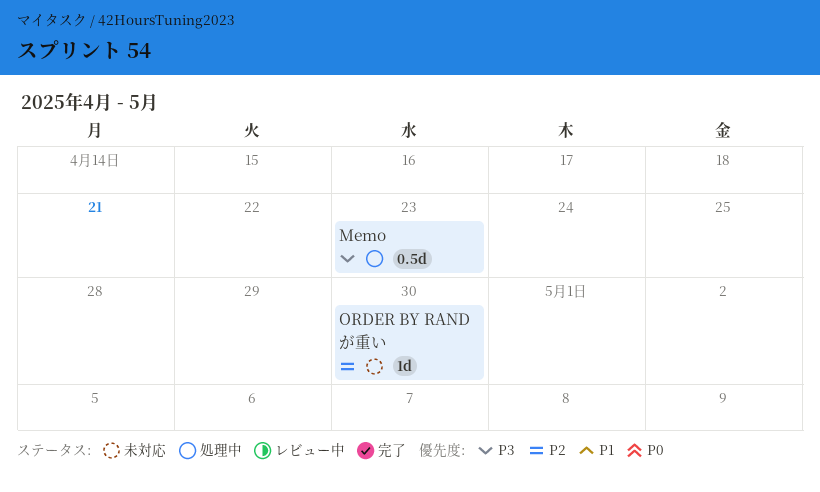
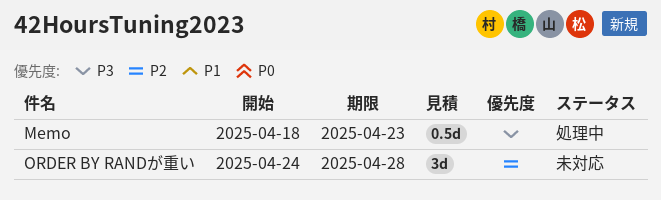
ORDER BY RANDが重い, estimate: 1d -> 3d
ORDER BY RANDが重い, due: Apr 30 -> Apr 28

